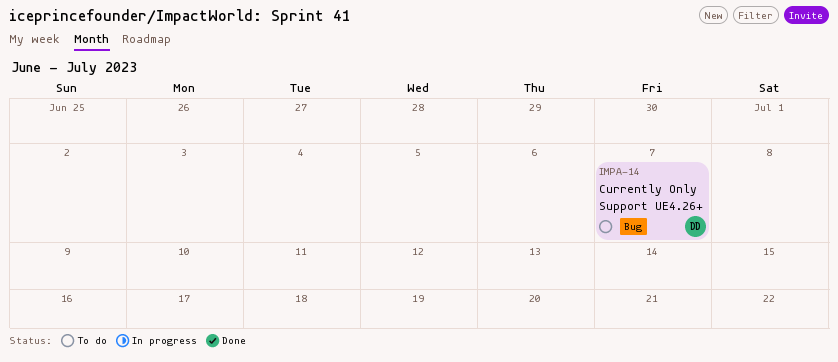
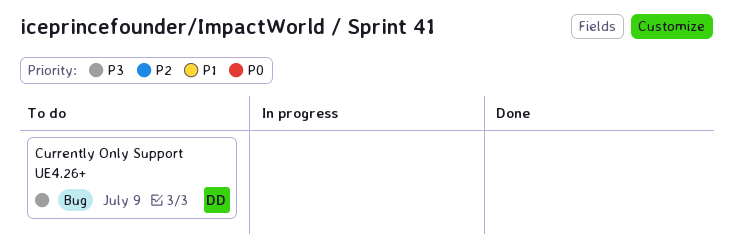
Currently Only Support UE4.26+, due: Jul 7 -> Jul 9

